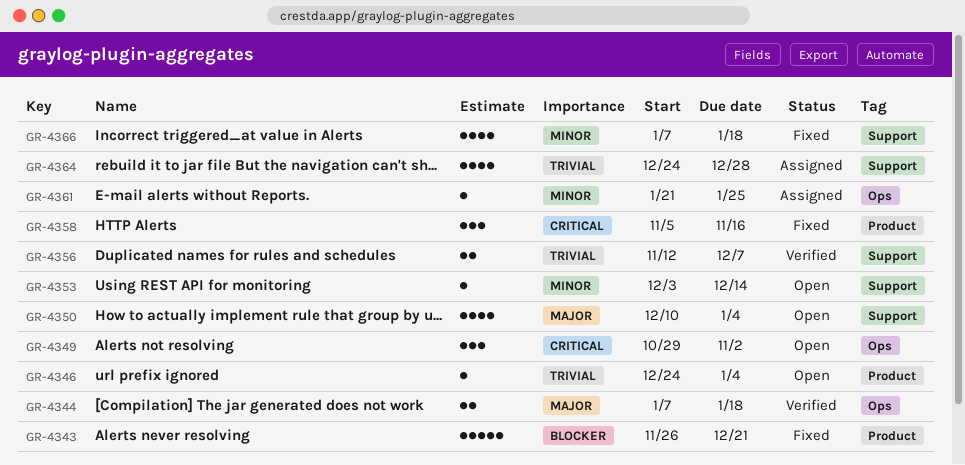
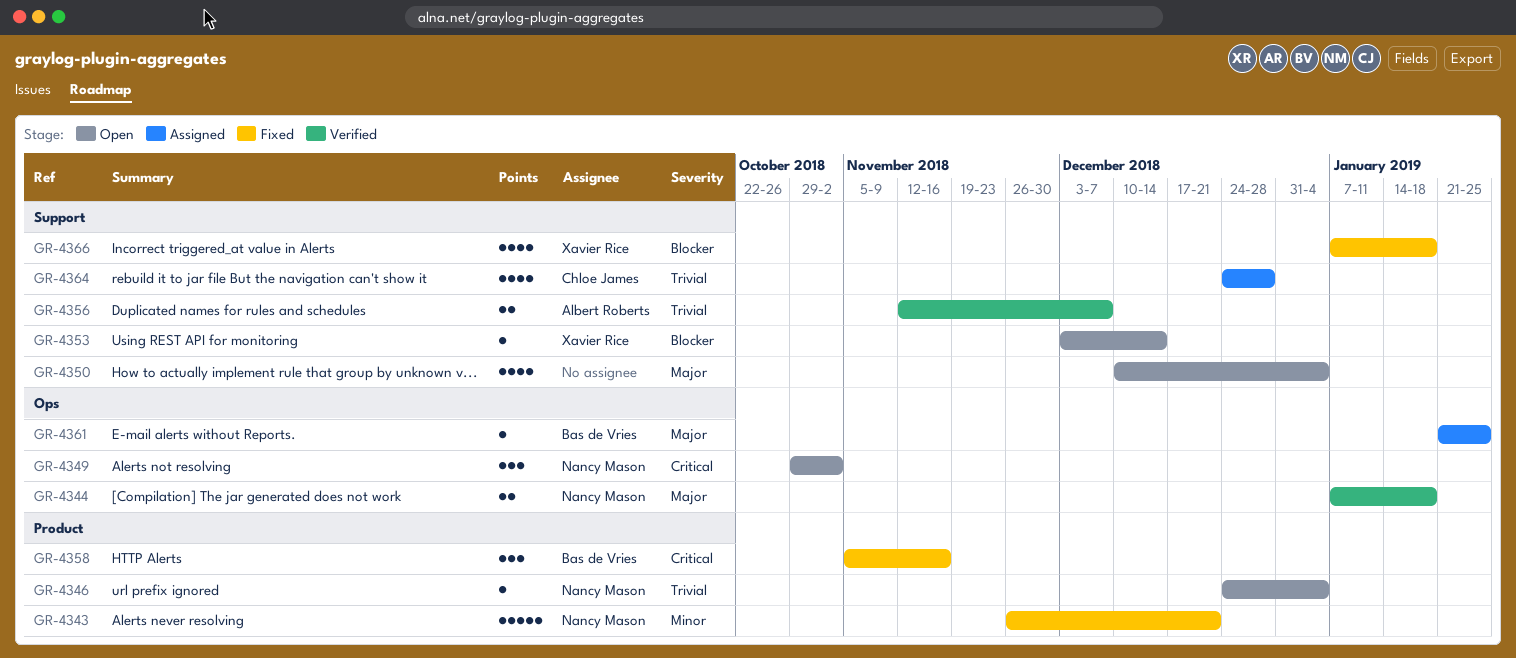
GR-4343, priority: Blocker -> Minor
GR-4353, priority: Minor -> Blocker
GR-4361, priority: Minor -> Major
GR-4366, priority: Minor -> Blocker

